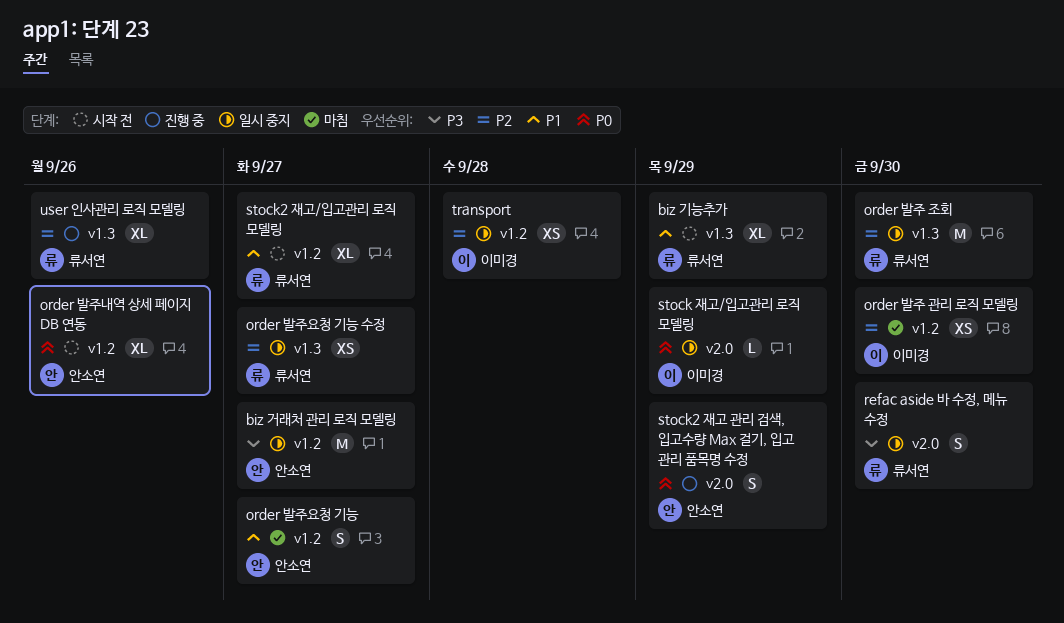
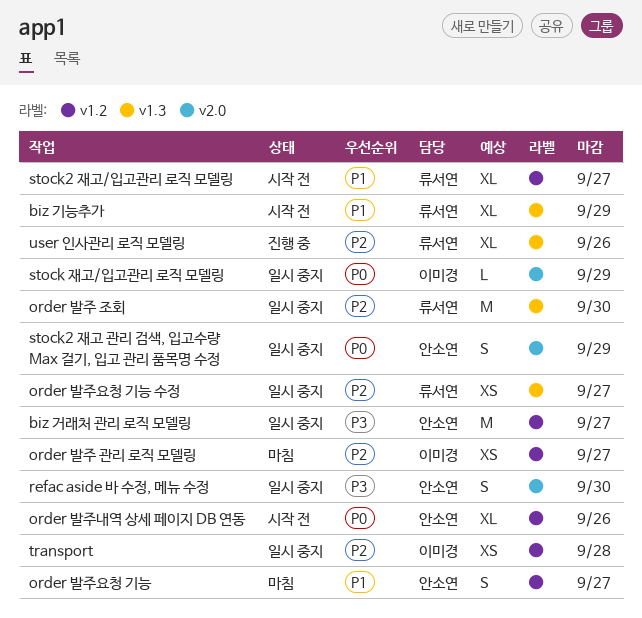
order 발주 관리 로직 모델링, due: Sep 30 -> Sep 27
refac aside 바 수정, 메뉴 수정, owner: 류서연 -> 안소연
stock2 재고 관리 검색, 입고수량 Max 걸기, 입고 관리 품목명 수정, status: 진행 중 -> 일시 중지

